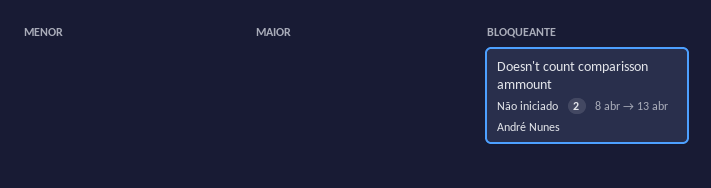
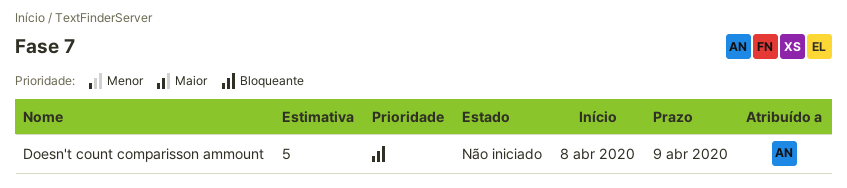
Doesn't count comparisson ammount, estimate: 2 -> 5
Doesn't count comparisson ammount, due: Apr 13 -> Apr 9

